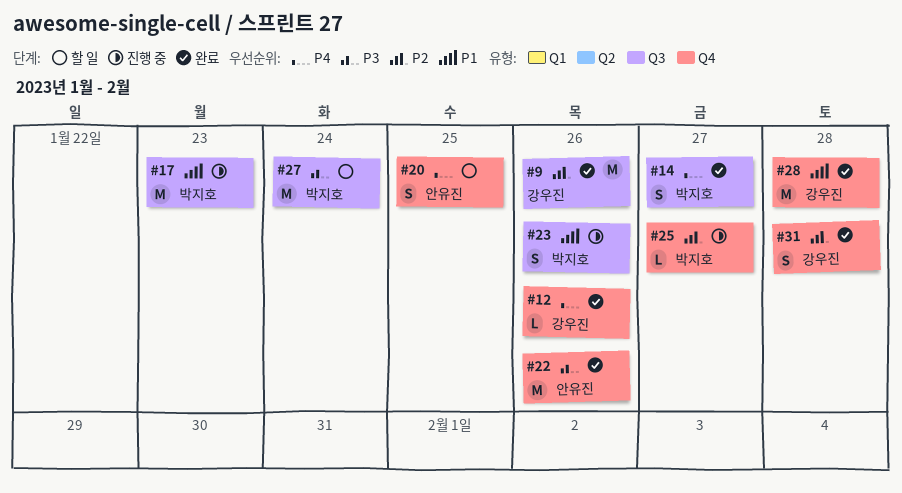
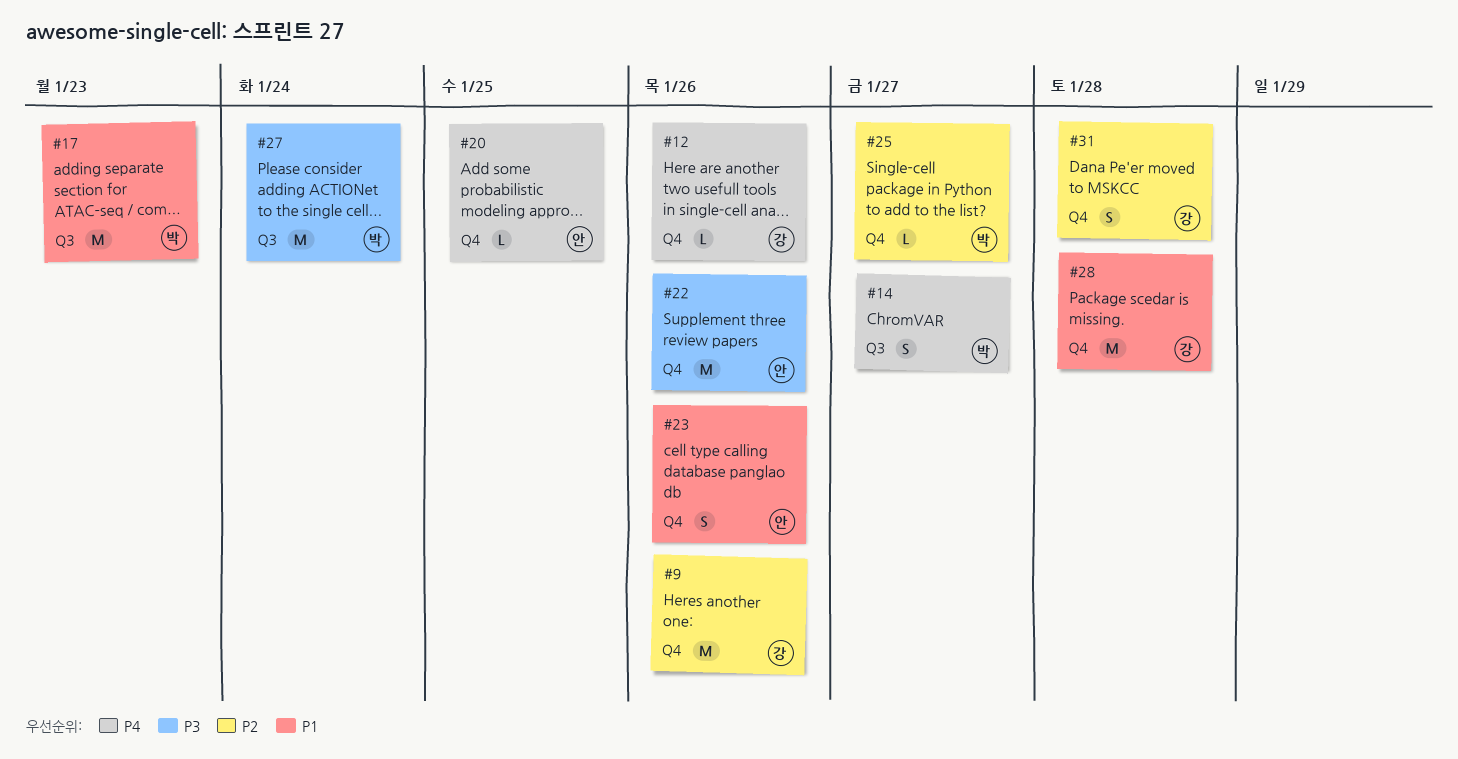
#9, label: Q3 -> Q4
#20, estimate: S -> L
#23, owner: 박지호 -> 안유진
#23, label: Q3 -> Q4

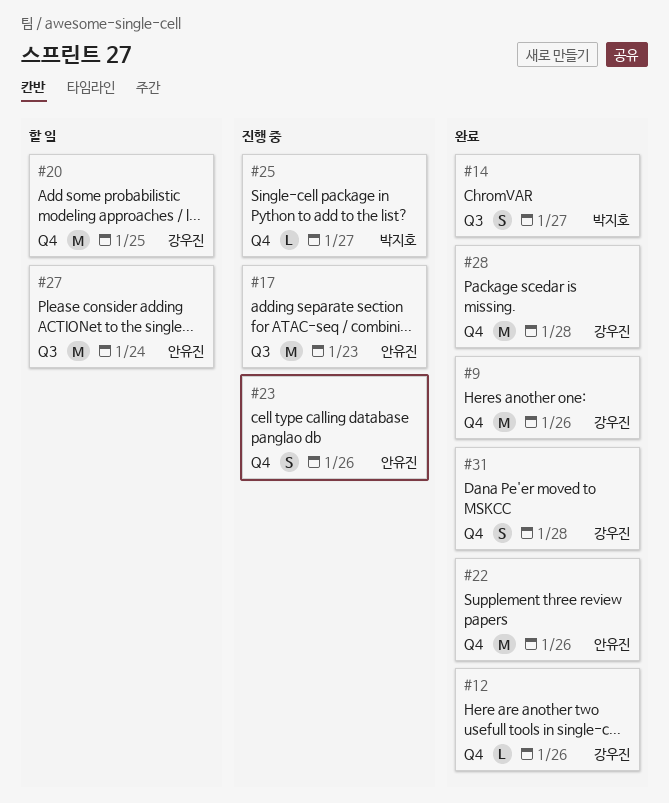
#17, owner: 박지호 -> 안유진
#20, owner: 안유진 -> 강우진
#20, estimate: L -> M
#27, owner: 박지호 -> 안유진

